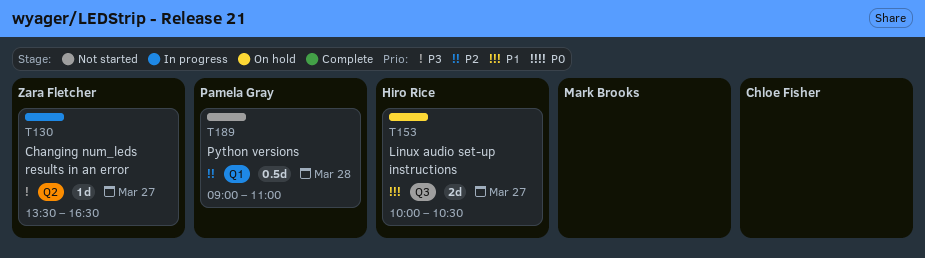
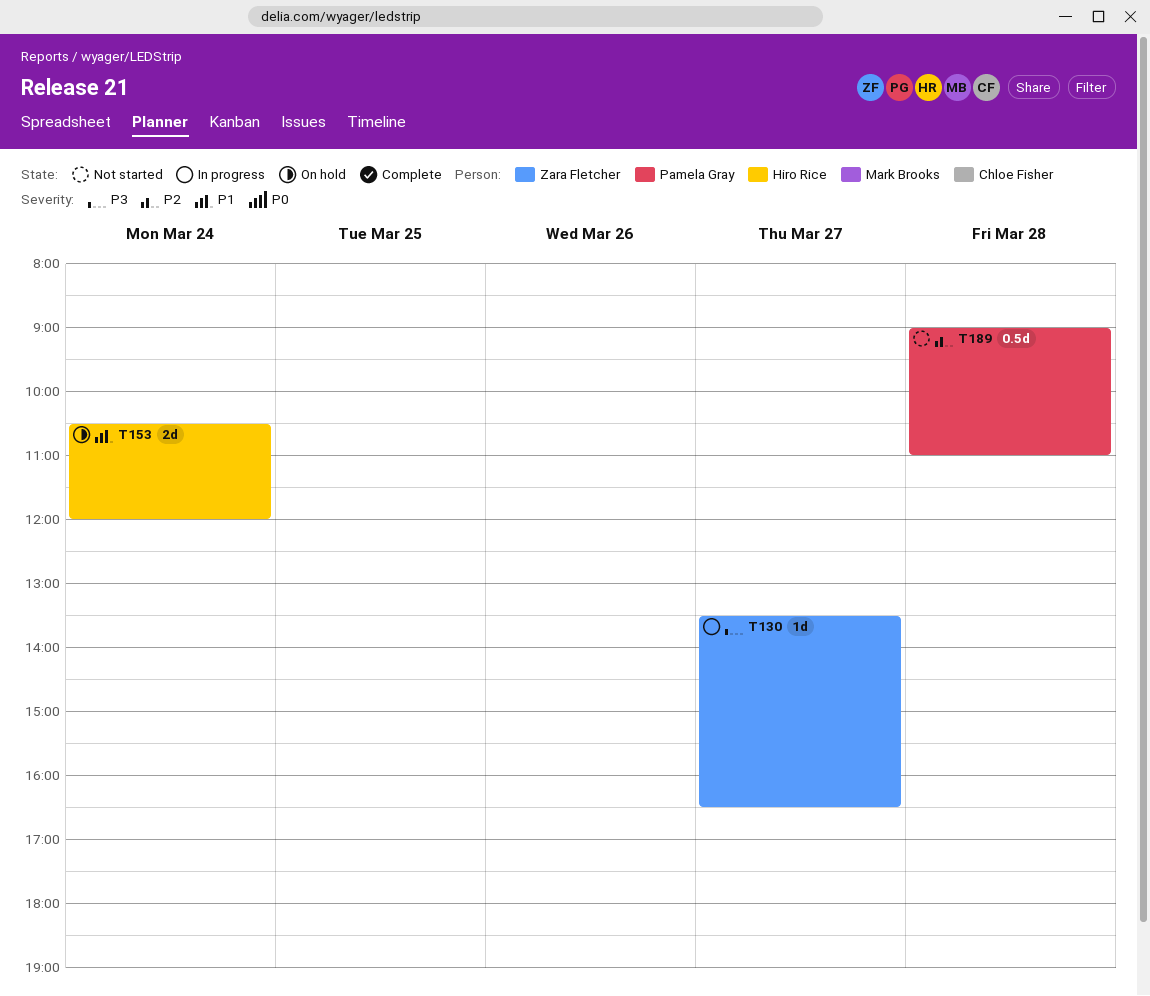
T153, day: Mar 27 -> Mar 24
T153, begins: 10:00 -> 10:30
T153, ends: 10:30 -> 12:00

